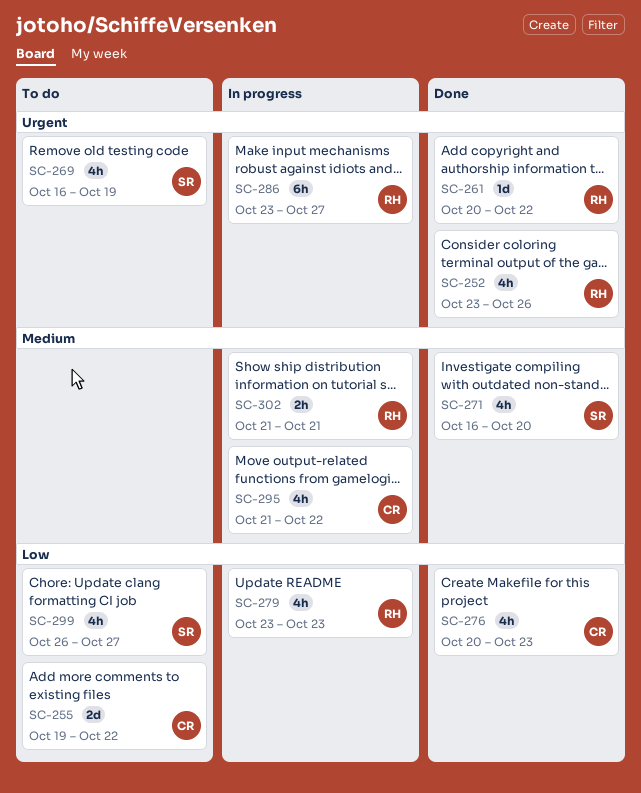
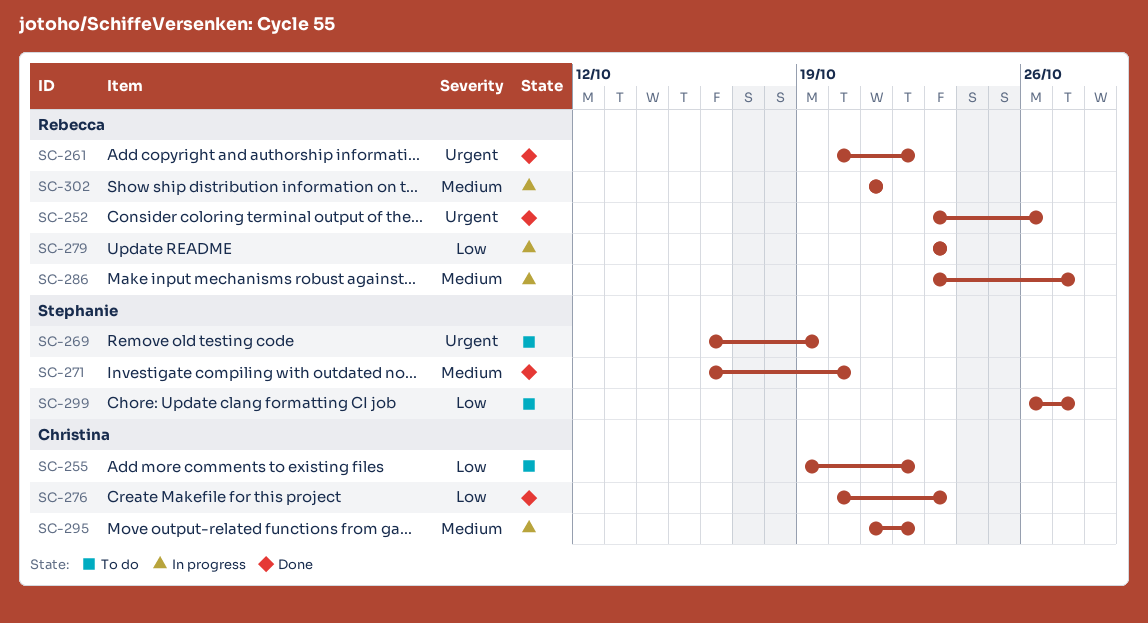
SC-286, priority: Urgent -> Medium

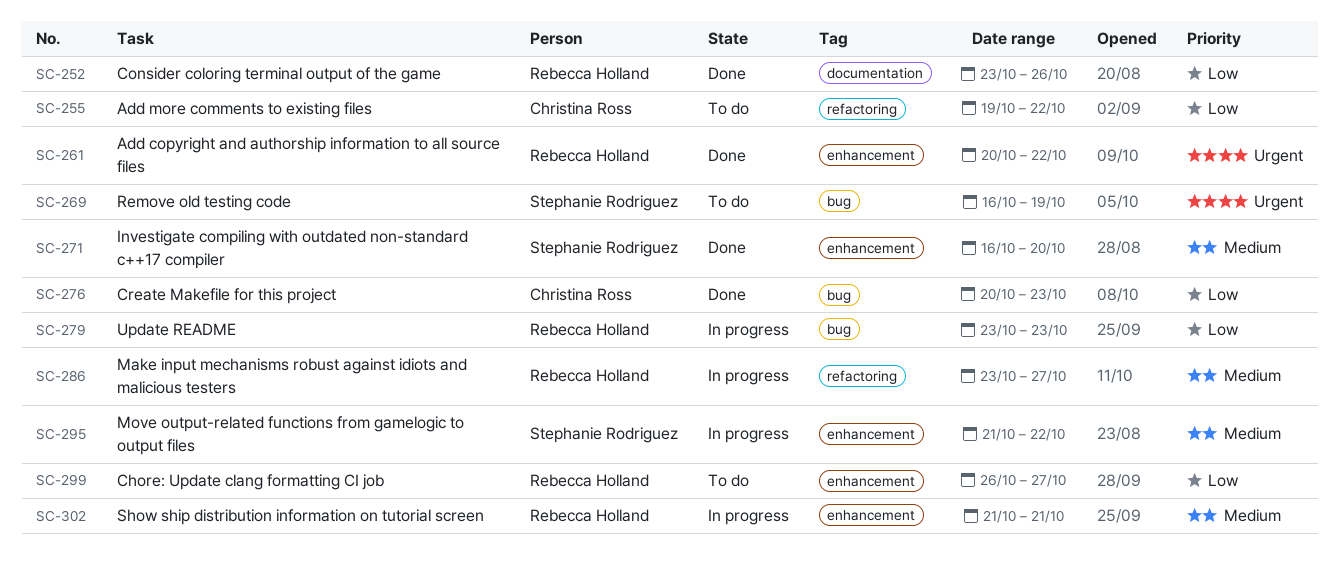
SC-252, priority: Urgent -> Low
SC-295, owner: Christina Ross -> Stephanie Rodriguez
SC-299, owner: Stephanie Rodriguez -> Rebecca Holland

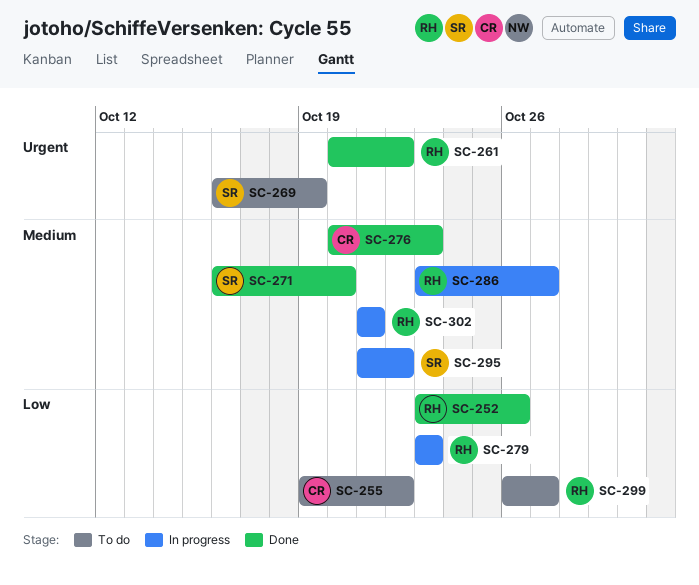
SC-276, priority: Low -> Medium

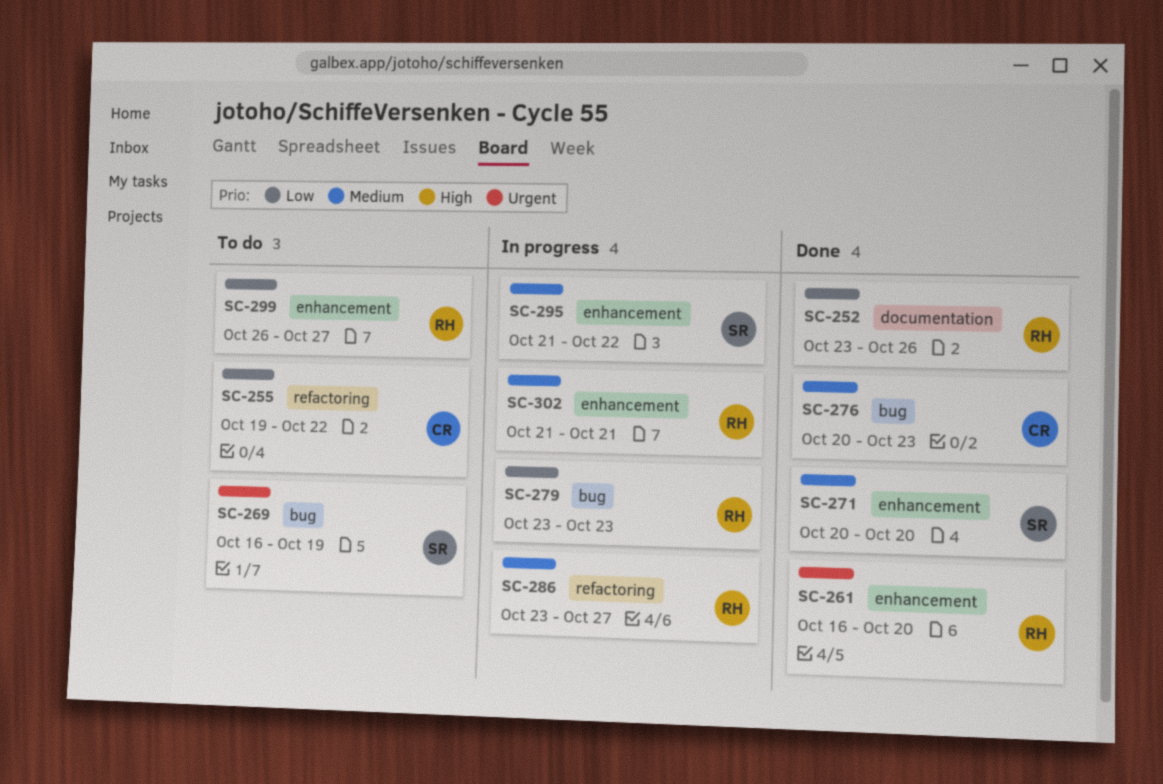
SC-261, start: Oct 20 -> Oct 16
SC-261, due: Oct 22 -> Oct 20
SC-271, start: Oct 16 -> Oct 20

